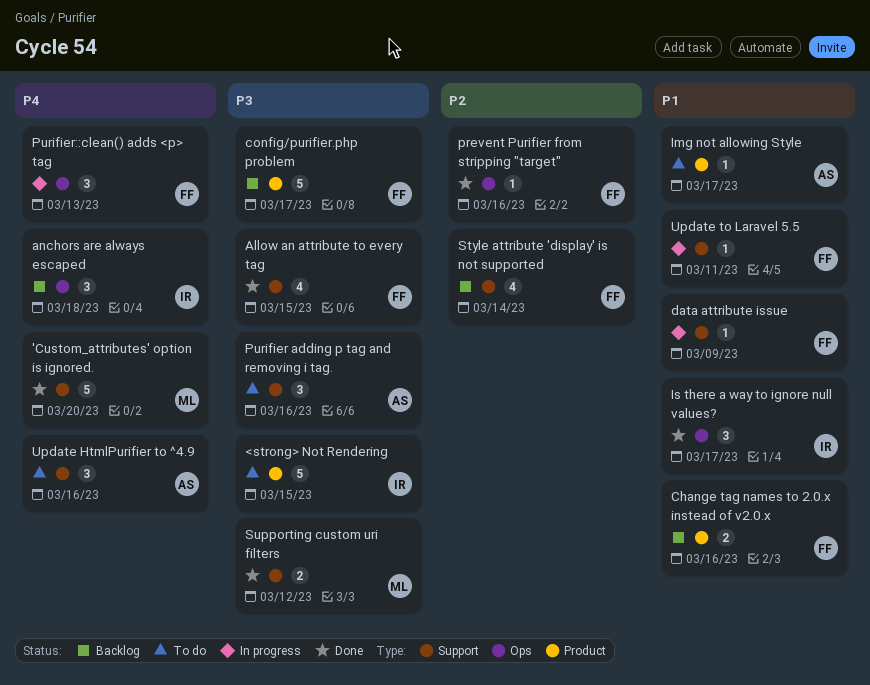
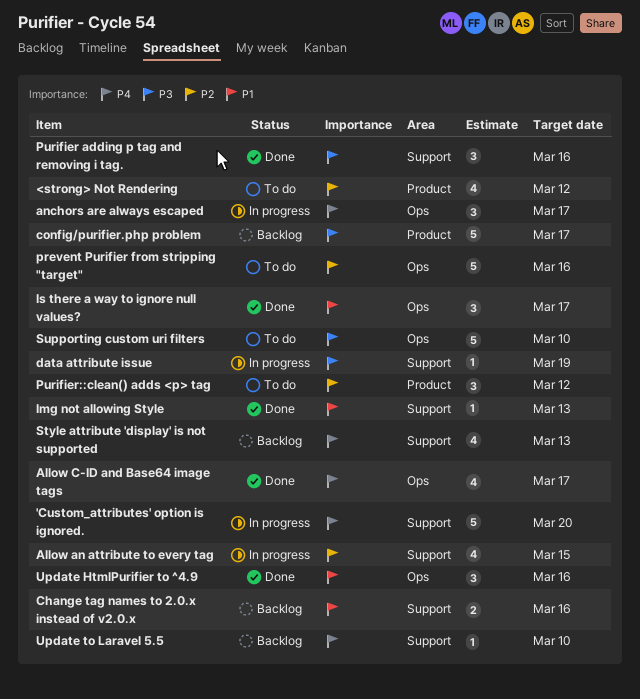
'Custom_attributes' option is ignored., status: Done -> In progress
<strong> Not Rendering, priority: P3 -> P2
<strong> Not Rendering, estimate: 5 -> 4
<strong> Not Rendering, due: Mar 15 -> Mar 12
Allow an attribute to every tag, status: Done -> In progress
Allow an attribute to every tag, priority: P3 -> P2
Allow C-ID and Base64 image tags: none -> present
anchors are always escaped, status: Backlog -> In progress
anchors are always escaped, due: Mar 18 -> Mar 17
Change tag names to 2.0.x instead of v2.0.x, label: Product -> Support
data attribute issue, priority: P1 -> P3
data attribute issue, due: Mar 9 -> Mar 19
Img not allowing Style, status: To do -> Done
Img not allowing Style, label: Product -> Support
Img not allowing Style, due: Mar 17 -> Mar 13
prevent Purifier from stripping "target", status: Done -> To do
prevent Purifier from stripping "target", estimate: 1 -> 5
Purifier adding p tag and removing i tag., status: To do -> Done
Purifier::clean() adds <p> tag, status: In progress -> To do
Purifier::clean() adds <p> tag, priority: P4 -> P2
Purifier::clean() adds <p> tag, label: Ops -> Product
Purifier::clean() adds <p> tag, due: Mar 13 -> Mar 12
Style attribute 'display' is not supported, priority: P2 -> P4
Style attribute 'display' is not supported, due: Mar 14 -> Mar 13
Supporting custom uri filters, status: Done -> To do
Supporting custom uri filters, label: Support -> Ops
Supporting custom uri filters, estimate: 2 -> 5
Supporting custom uri filters, due: Mar 12 -> Mar 10
Update HtmlPurifier to ^4.9, status: To do -> Done
Update HtmlPurifier to ^4.9, priority: P4 -> P1
Update HtmlPurifier to ^4.9, label: Support -> Ops
Update to Laravel 5.5, status: In progress -> Backlog
Update to Laravel 5.5, priority: P1 -> P4
Update to Laravel 5.5, due: Mar 11 -> Mar 10

